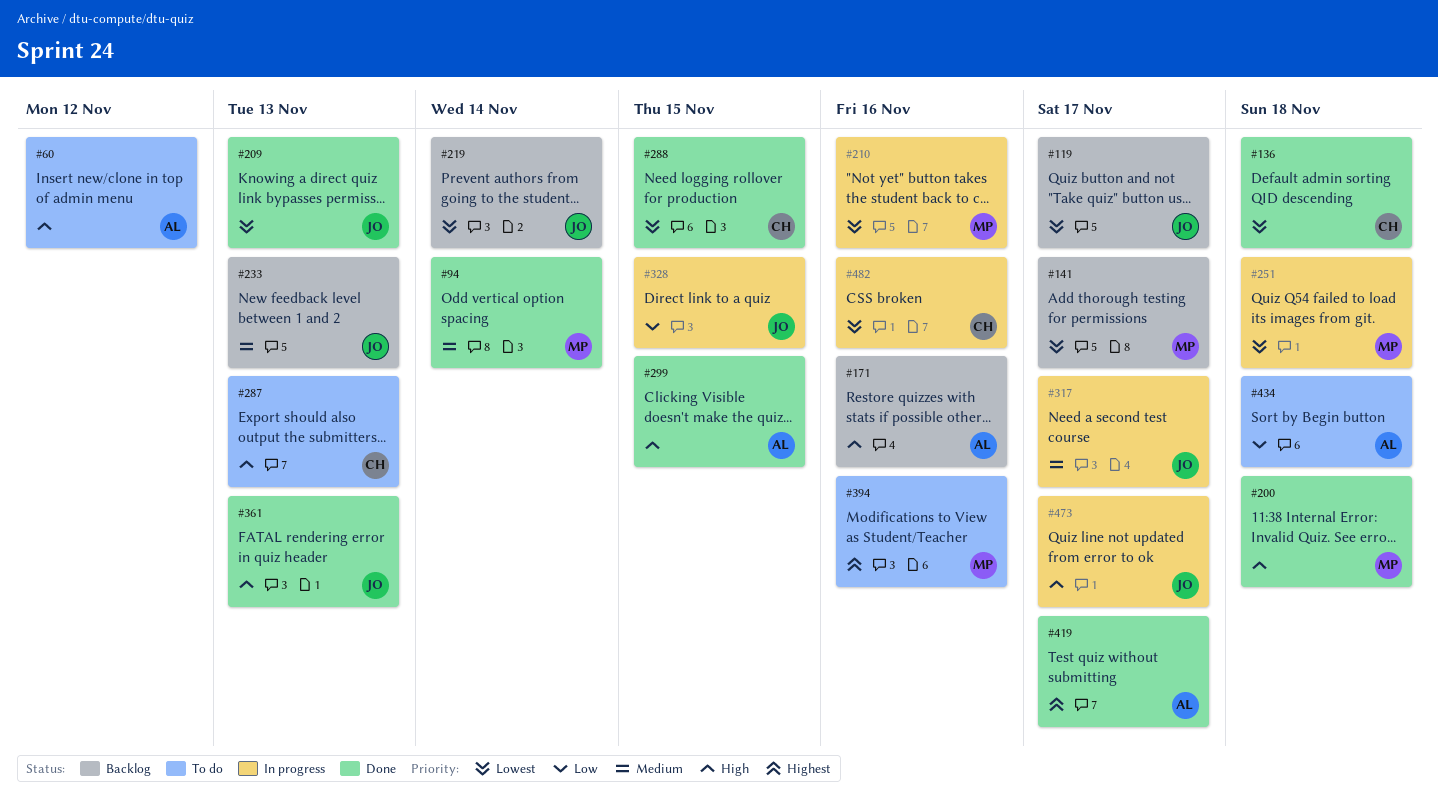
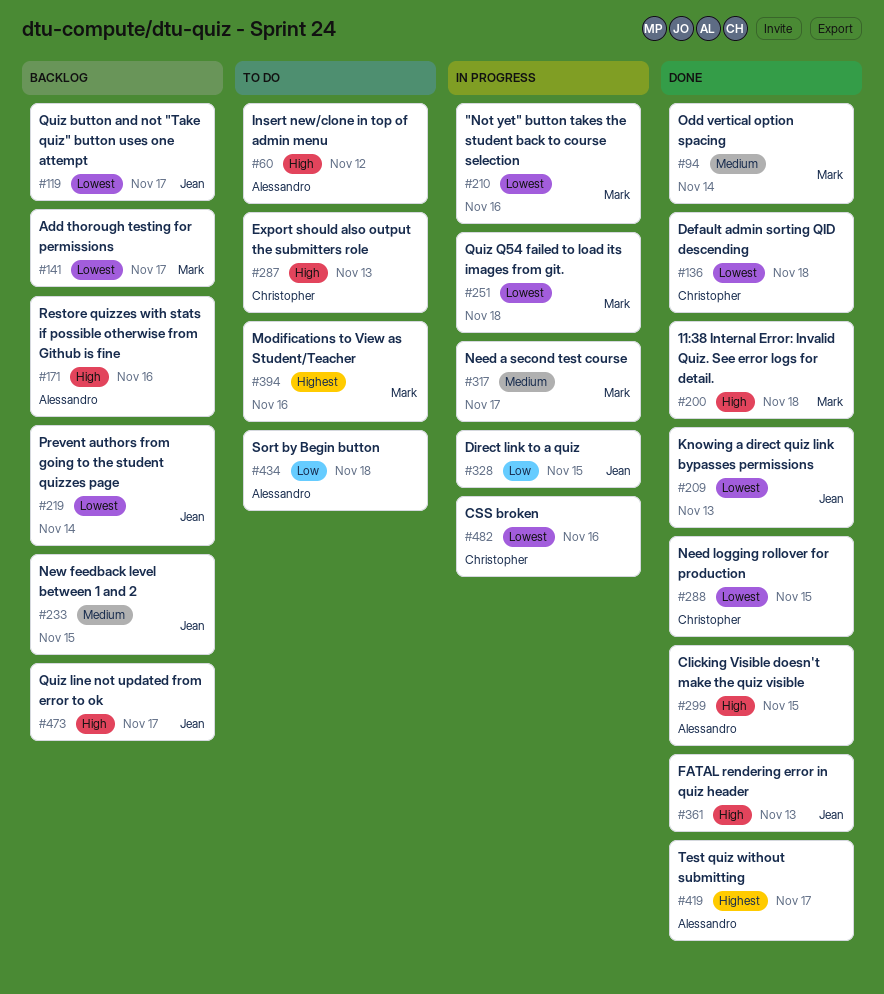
#233, due: Nov 13 -> Nov 15
#317, owner: Jean -> Mark
#473, status: In progress -> Backlog

